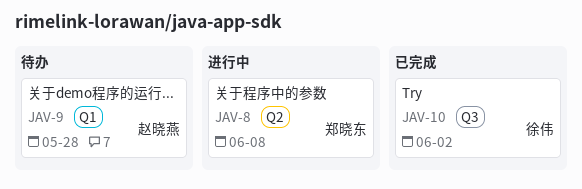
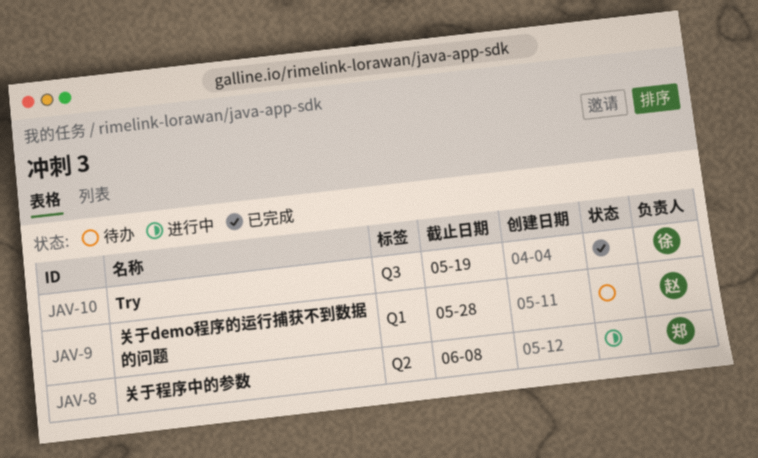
JAV-10, due: Jun 2 -> May 19

